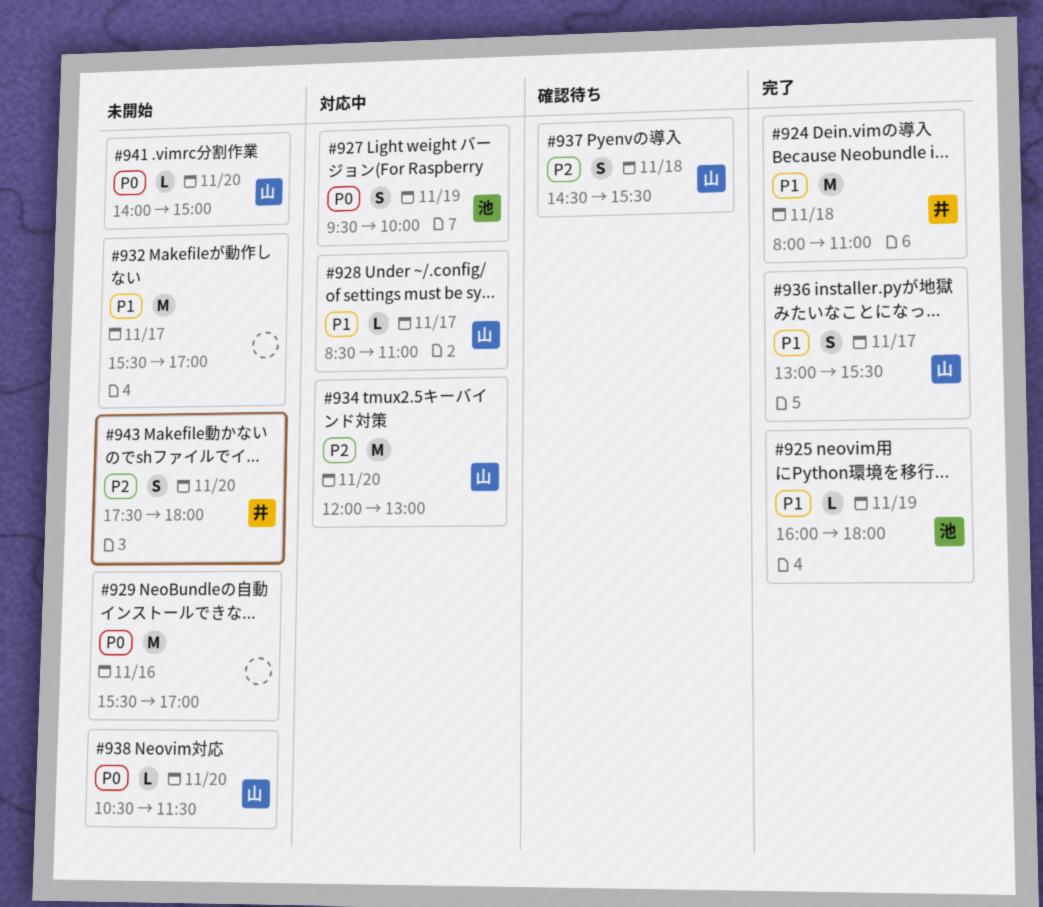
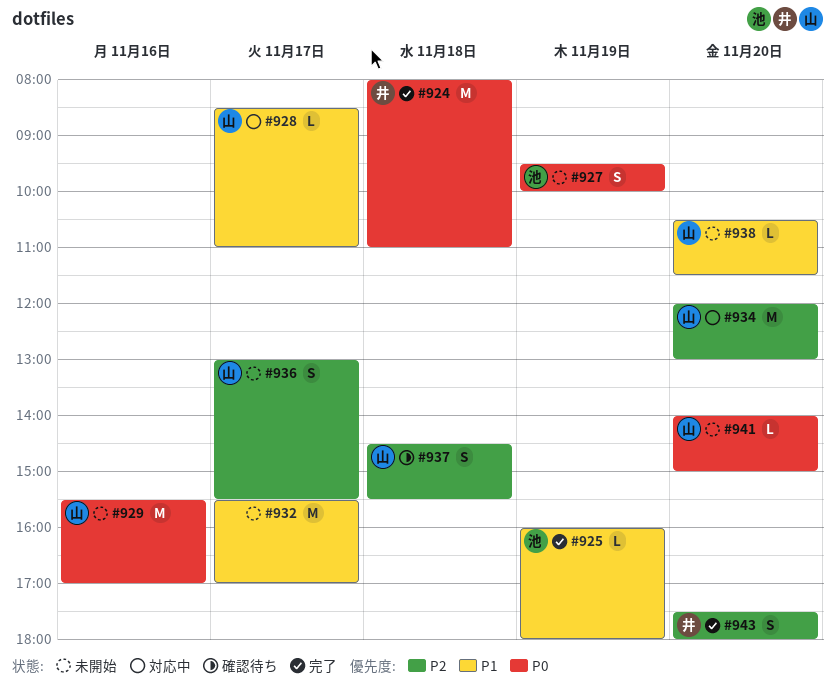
#924, priority: P1 -> P0
#927, status: 対応中 -> 未開始
#929, owner: none -> 山
#936, status: 完了 -> 未開始
#936, priority: P1 -> P2
#938, priority: P0 -> P1
#943, status: 未開始 -> 完了

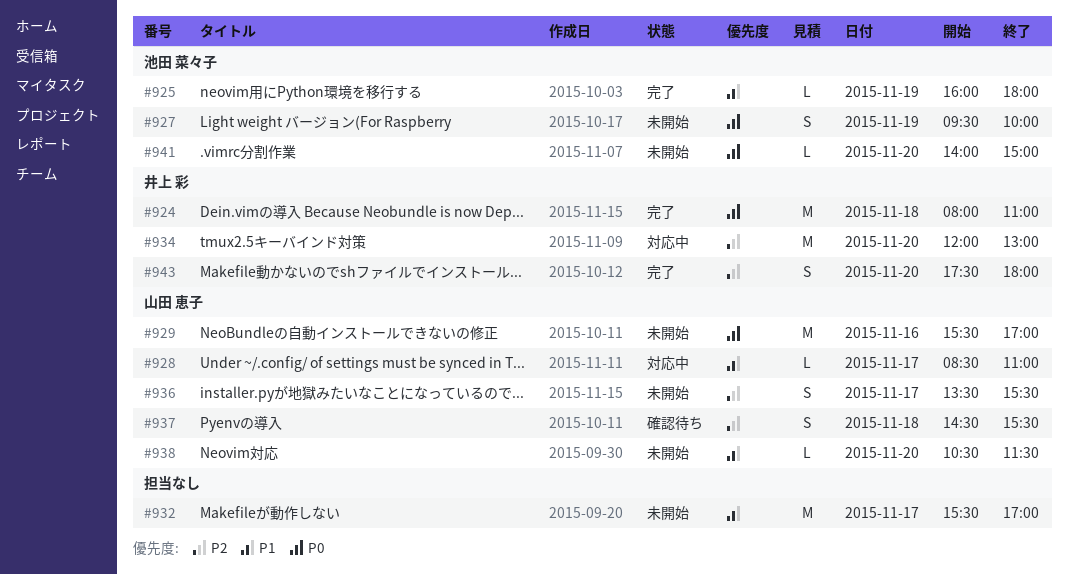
#934, owner: 山田 恵子 -> 井上 彩
#936, begins: 13:00 -> 13:30
#941, owner: 山田 恵子 -> 池田 菜々子

